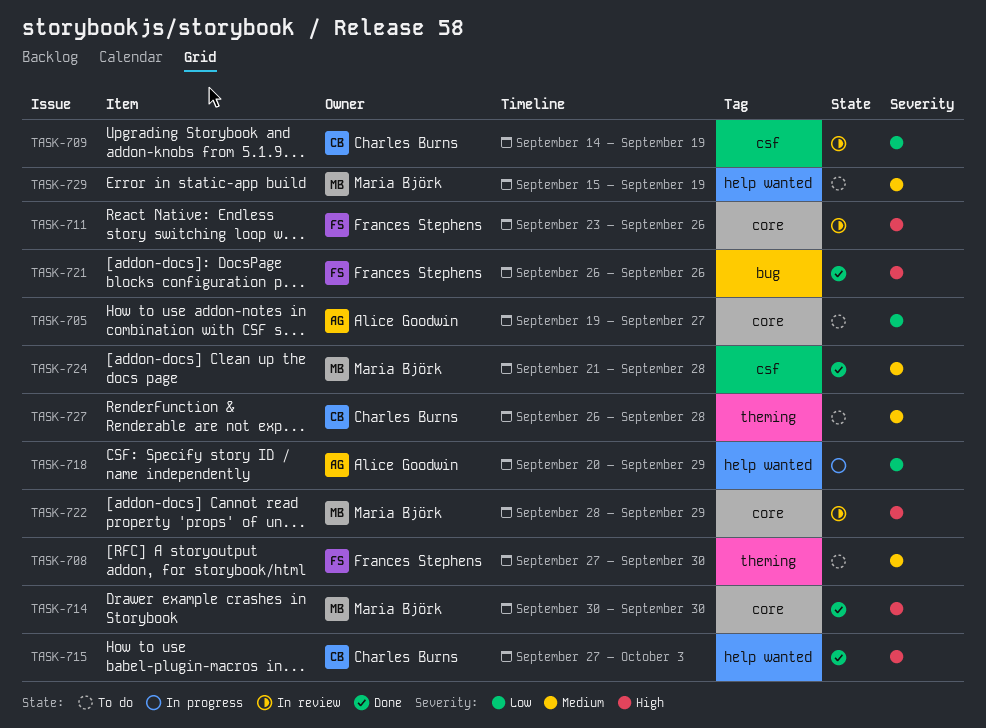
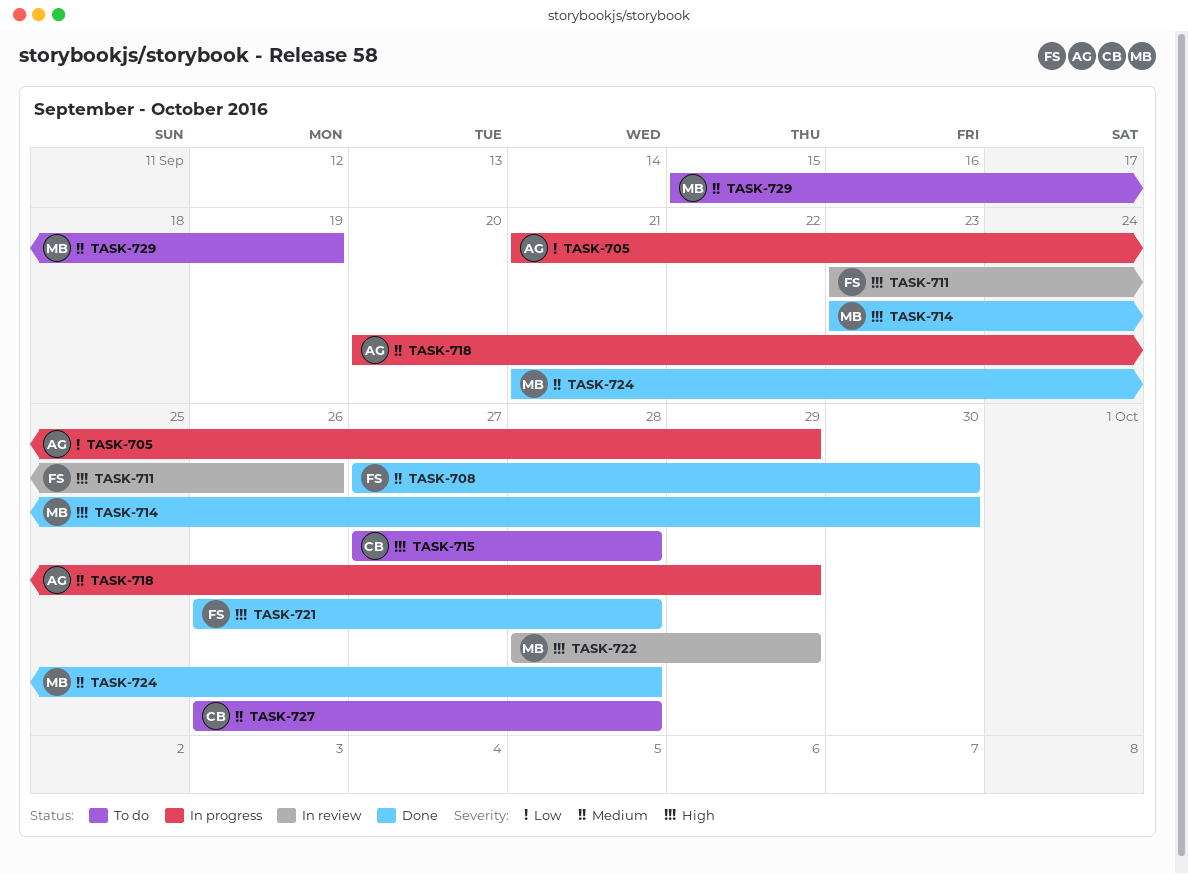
TASK-705, status: To do -> In progress
TASK-705, start: Sep 19 -> Sep 21
TASK-705, due: Sep 27 -> Sep 29
TASK-708, status: To do -> Done
TASK-709: present -> none
TASK-714, start: Sep 30 -> Sep 23
TASK-715, status: Done -> To do
TASK-715, due: Oct 3 -> Sep 28
TASK-718, priority: Low -> Medium
TASK-721, due: Sep 26 -> Sep 28

